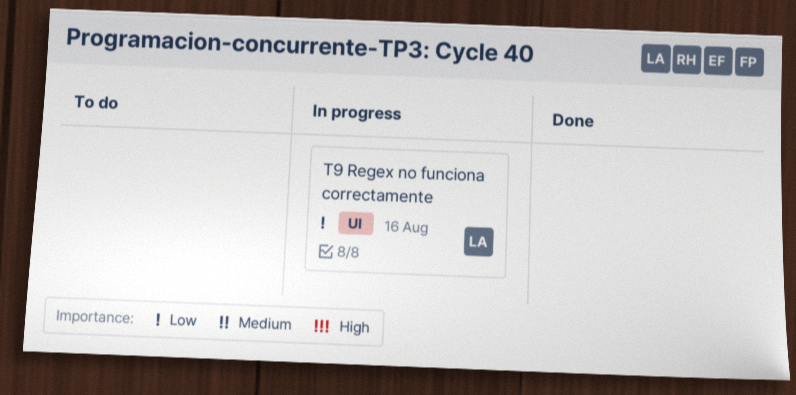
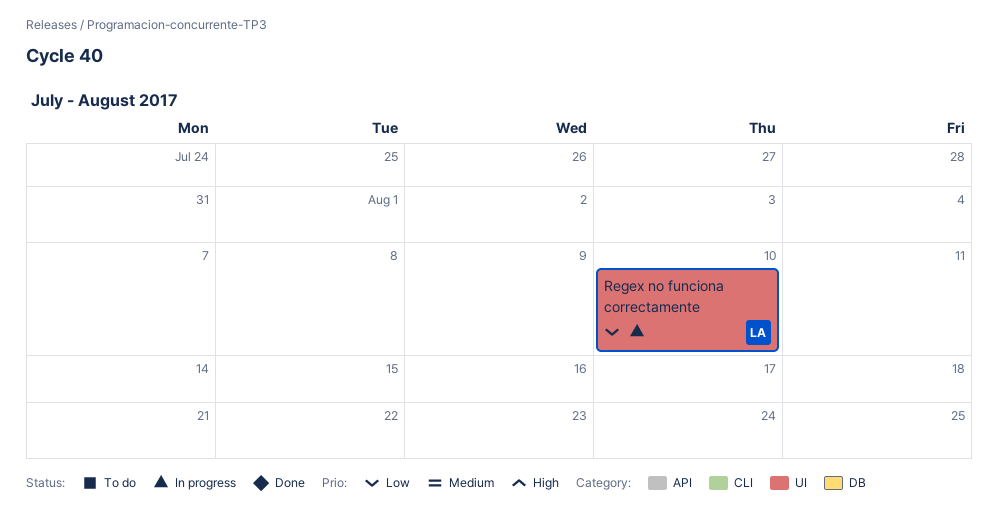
Regex no funciona correctamente, due: Aug 16 -> Aug 10

